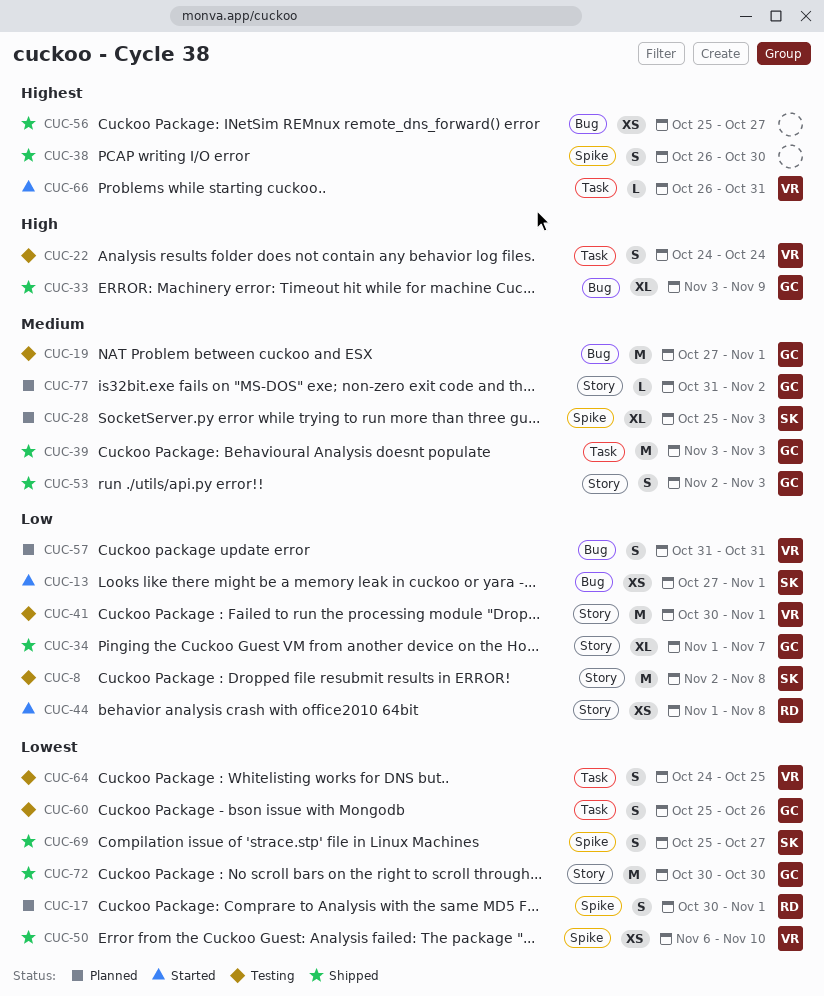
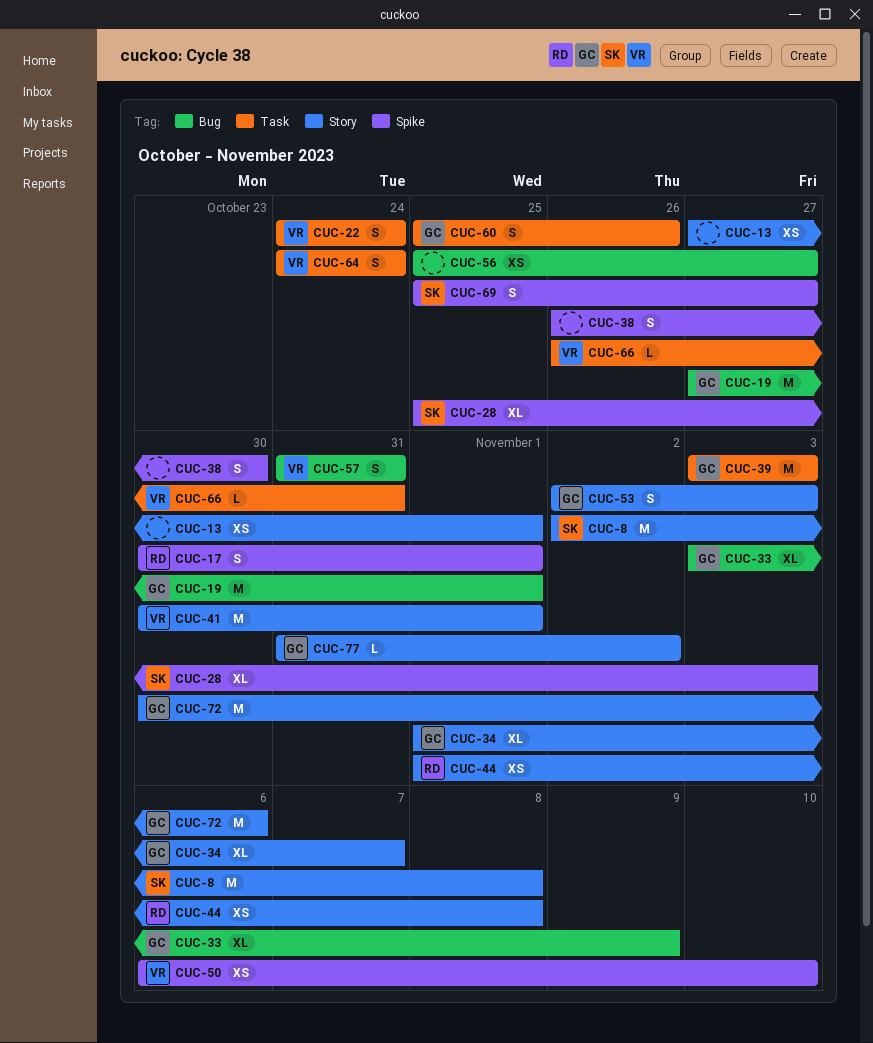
CUC-13, owner: SK -> none
CUC-13, label: Bug -> Story
CUC-64, due: Oct 25 -> Oct 24
CUC-72, due: Oct 30 -> Nov 6

